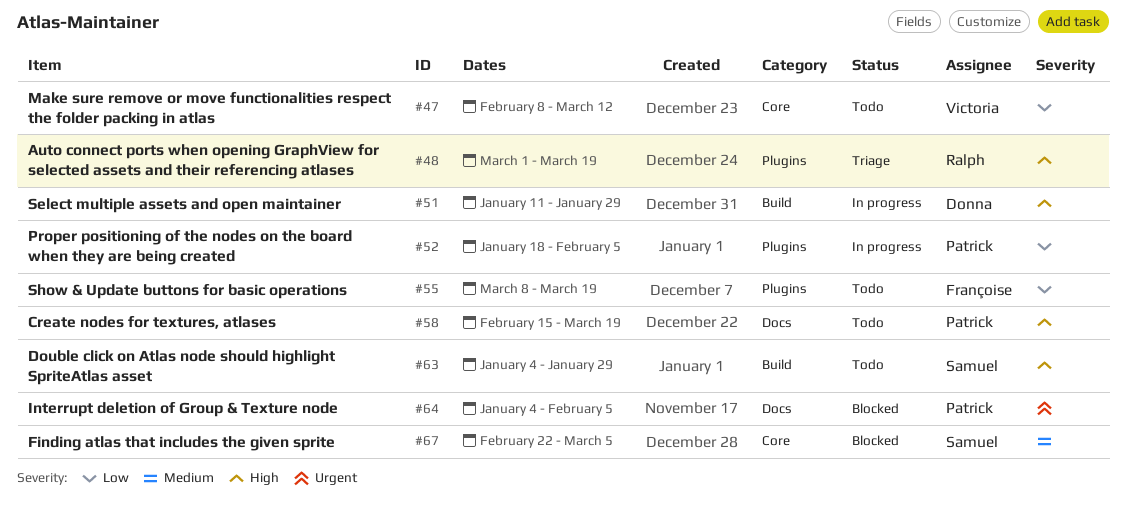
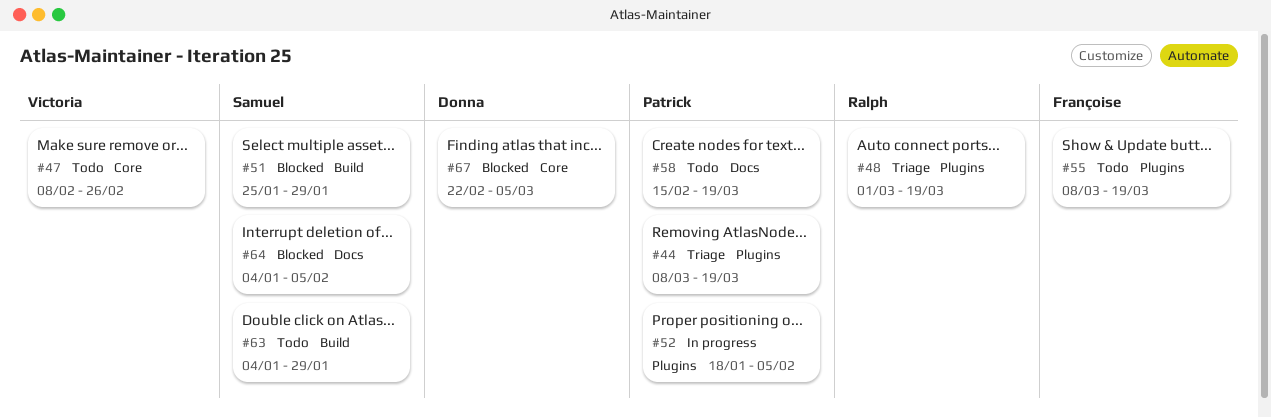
#44: none -> present
#47, due: Mar 12 -> Feb 26
#51, status: In progress -> Blocked
#51, owner: Donna -> Samuel
#51, start: Jan 11 -> Jan 25
#64, owner: Patrick -> Samuel
#67, owner: Samuel -> Donna

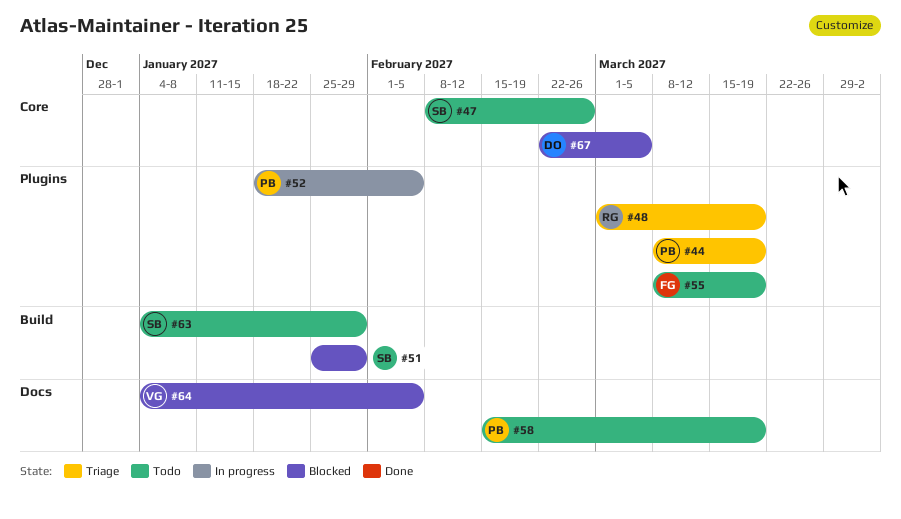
#47, owner: Victoria -> Samuel
#64, owner: Samuel -> Victoria

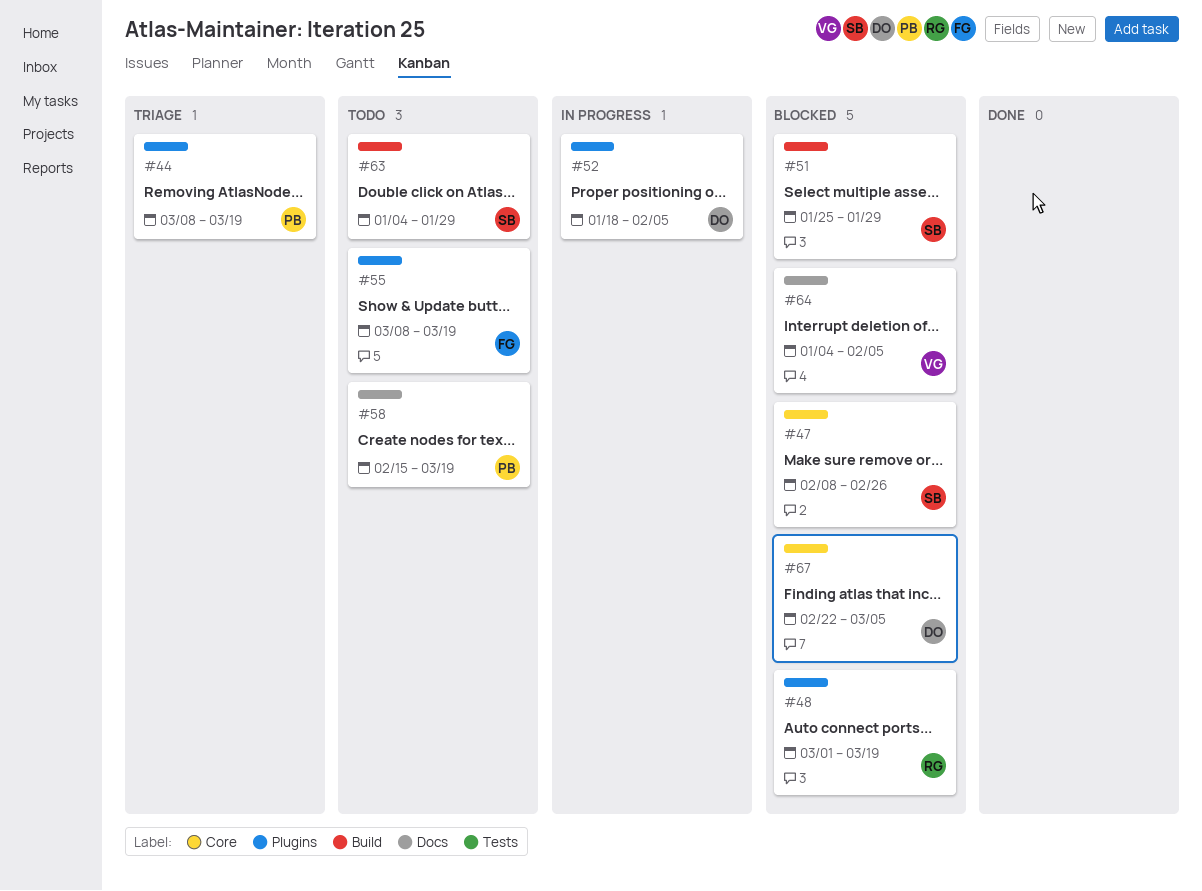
#47, status: Todo -> Blocked
#48, status: Triage -> Blocked
#52, owner: PB -> DO

